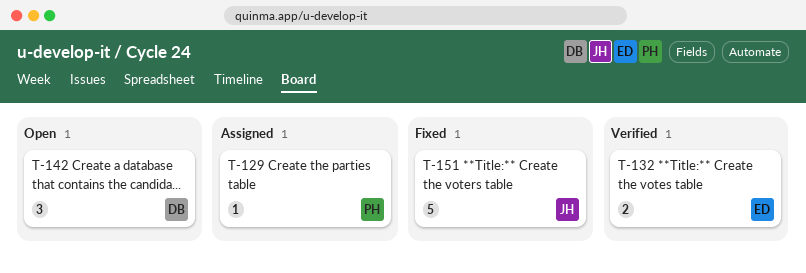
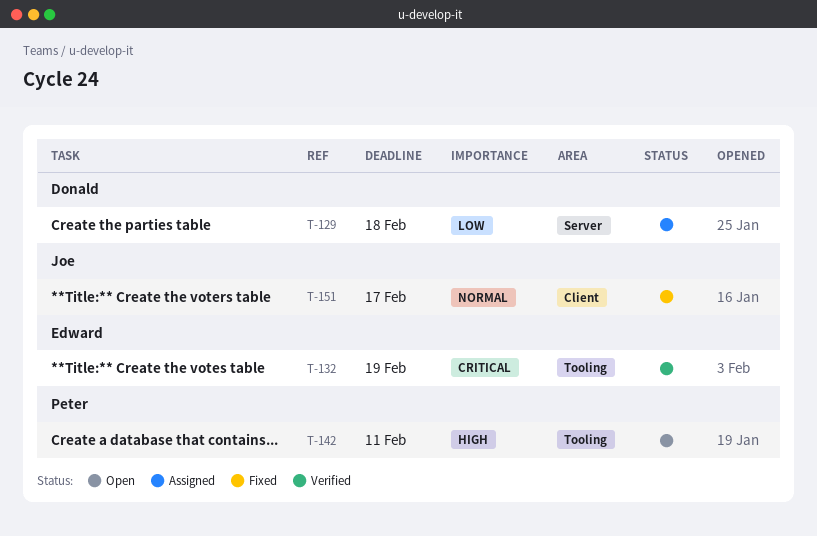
T-129, owner: Peter -> Donald
T-142, owner: Donald -> Peter

